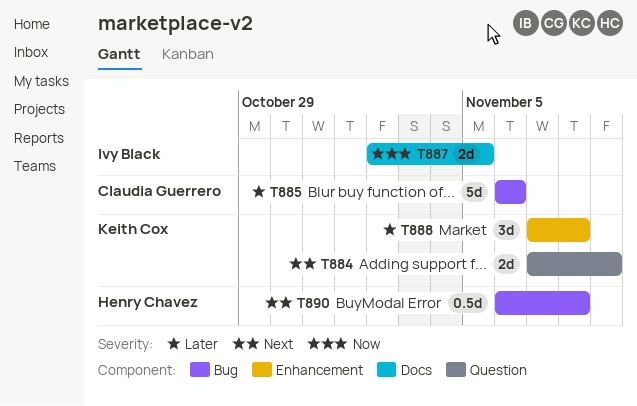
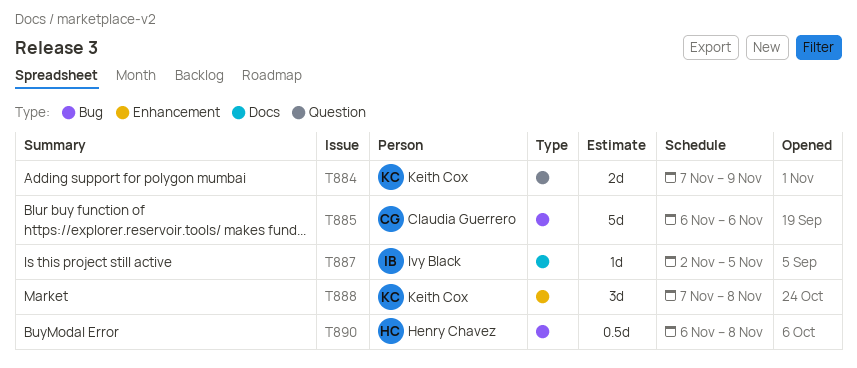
T887, estimate: 2d -> 1d

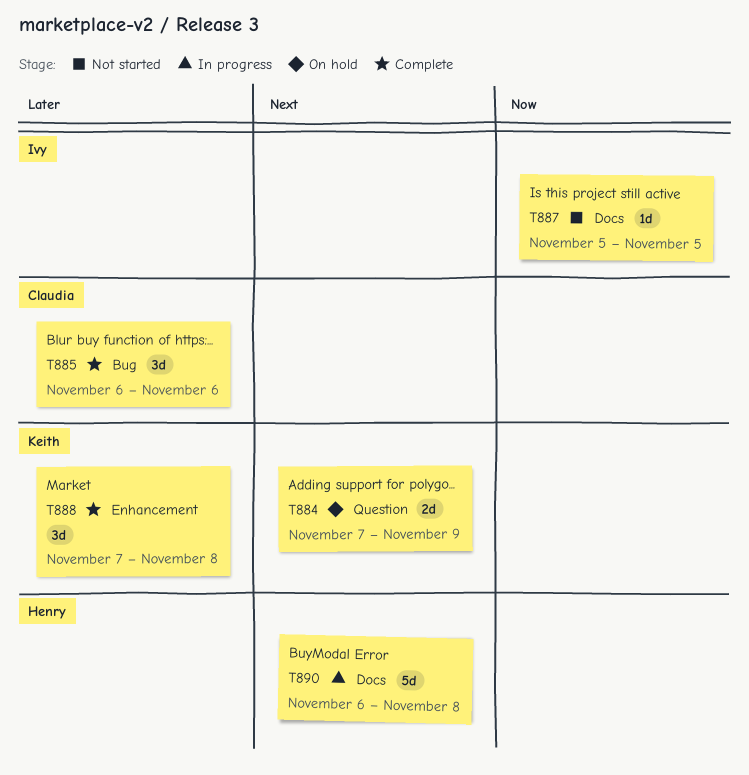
T885, estimate: 5d -> 3d
T887, start: Nov 2 -> Nov 5
T890, label: Bug -> Docs
T890, estimate: 0.5d -> 5d

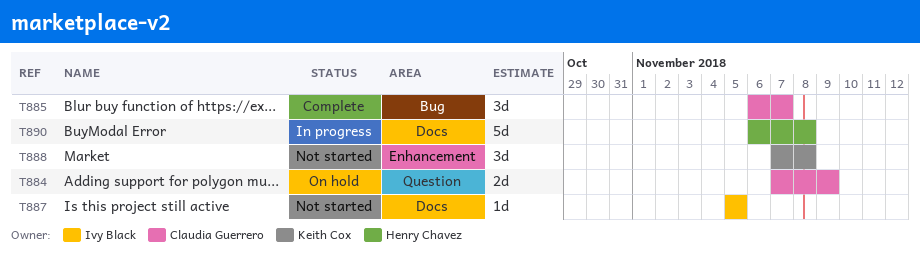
T884, owner: Keith Cox -> Claudia Guerrero
T885, due: Nov 6 -> Nov 7
T888, status: Complete -> Not started

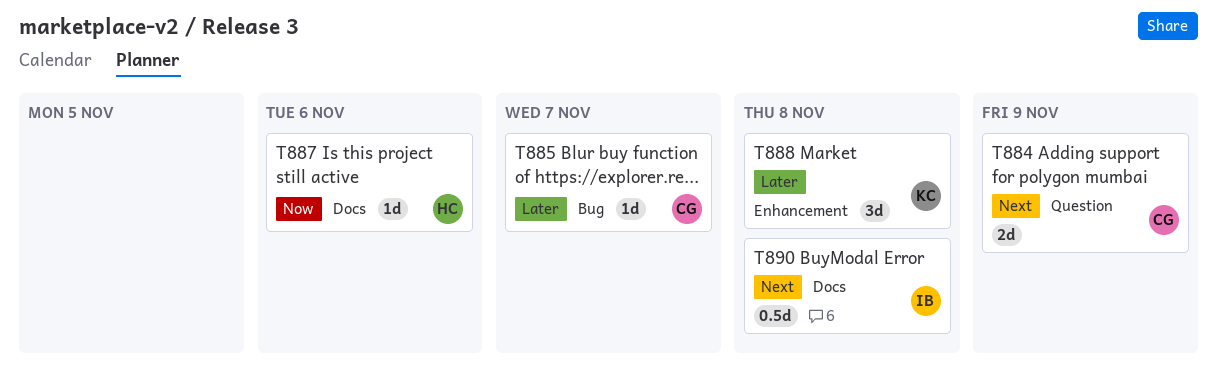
T885, estimate: 3d -> 1d
T887, owner: Ivy Black -> Henry Chavez
T887, due: Nov 5 -> Nov 6
T890, owner: Henry Chavez -> Ivy Black
T890, estimate: 5d -> 0.5d

